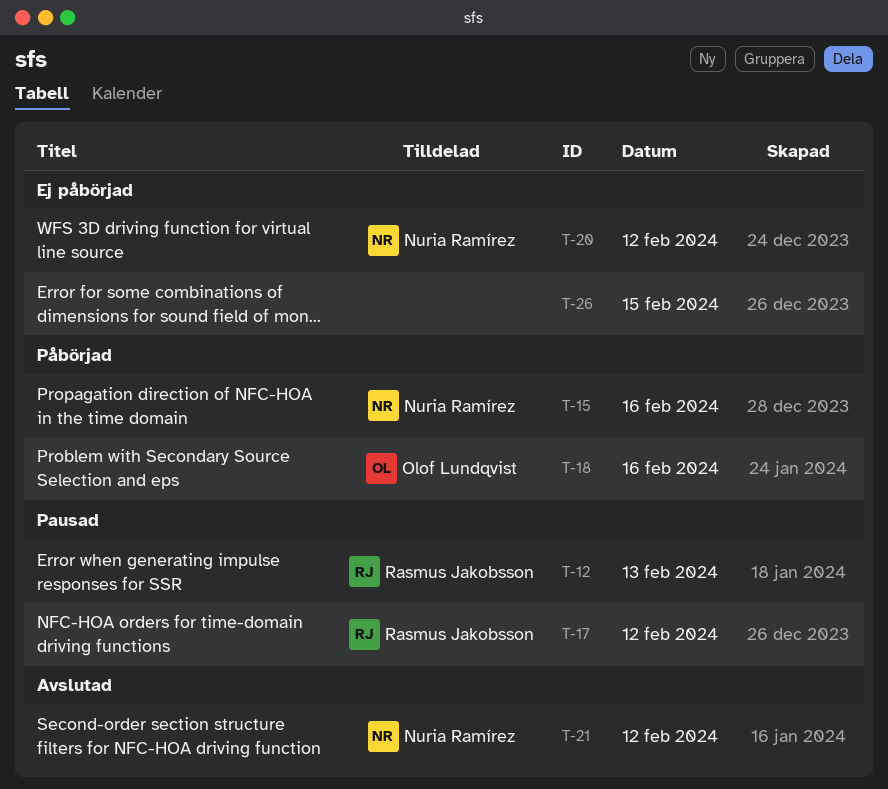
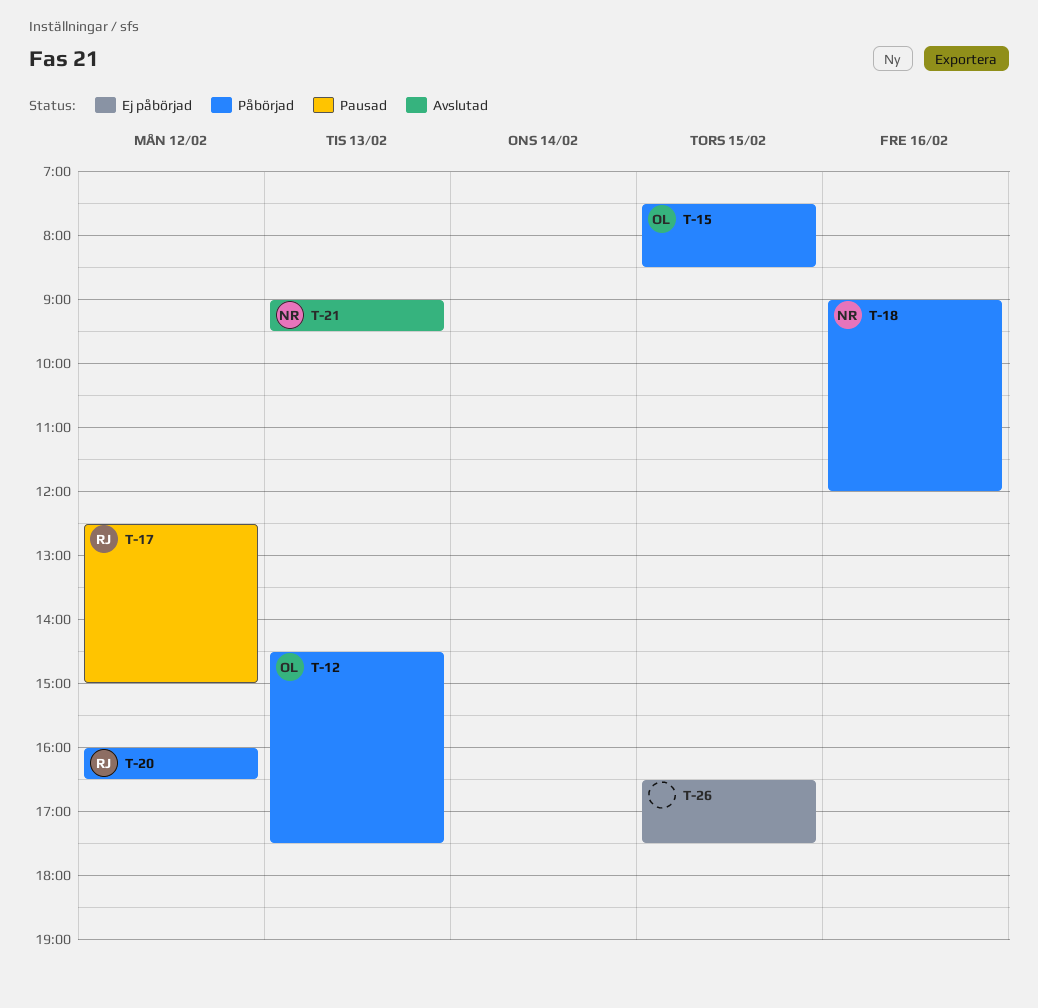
T-12, status: Pausad -> Påbörjad
T-12, owner: Rasmus Jakobsson -> Olof Lundqvist
T-15, owner: Nuria Ramírez -> Olof Lundqvist
T-15, day: Feb 16 -> Feb 15
T-18, owner: Olof Lundqvist -> Nuria Ramírez
T-20, status: Ej påbörjad -> Påbörjad
T-20, owner: Nuria Ramírez -> Rasmus Jakobsson
T-21, day: Feb 12 -> Feb 13

